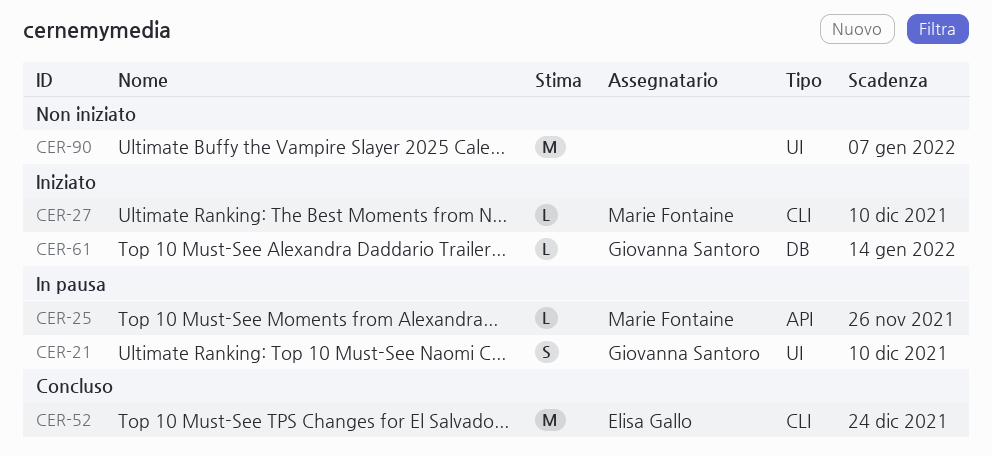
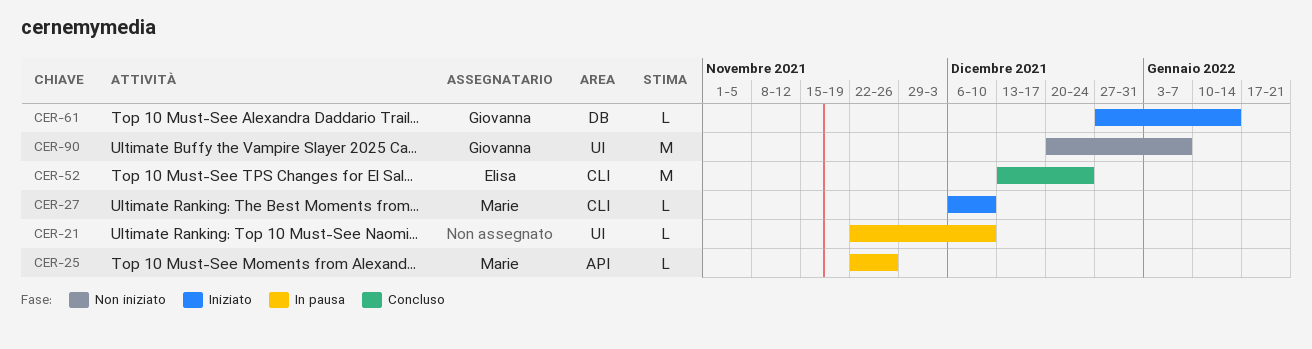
CER-21, owner: Giovanna Santoro -> none
CER-21, estimate: S -> L
CER-90, owner: none -> Giovanna Santoro

